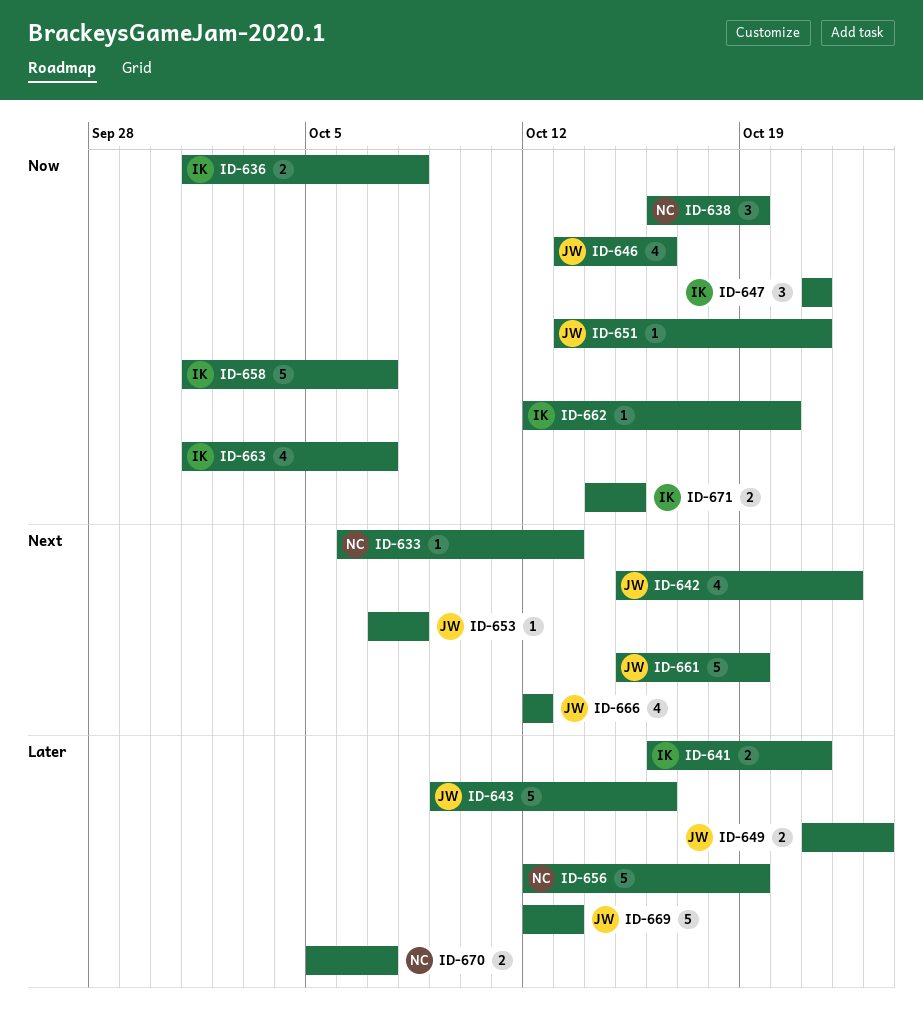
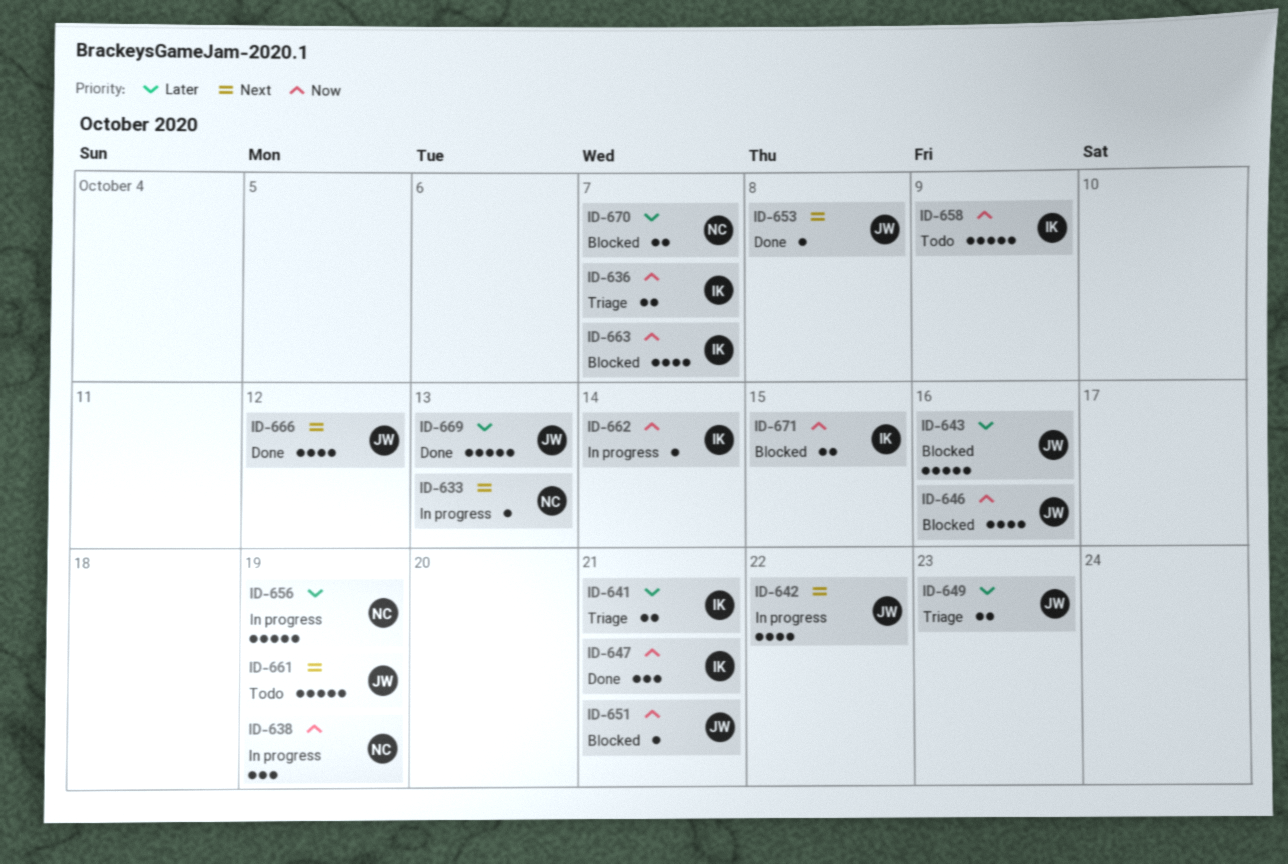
ID-636, due: Oct 8 -> Oct 7
ID-658, due: Oct 7 -> Oct 9
ID-662, due: Oct 20 -> Oct 14

